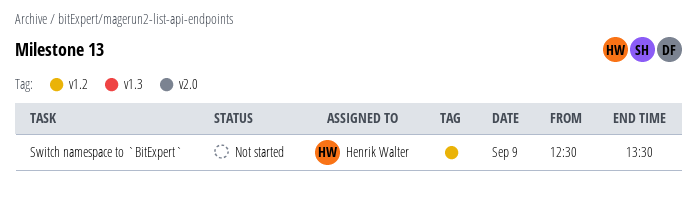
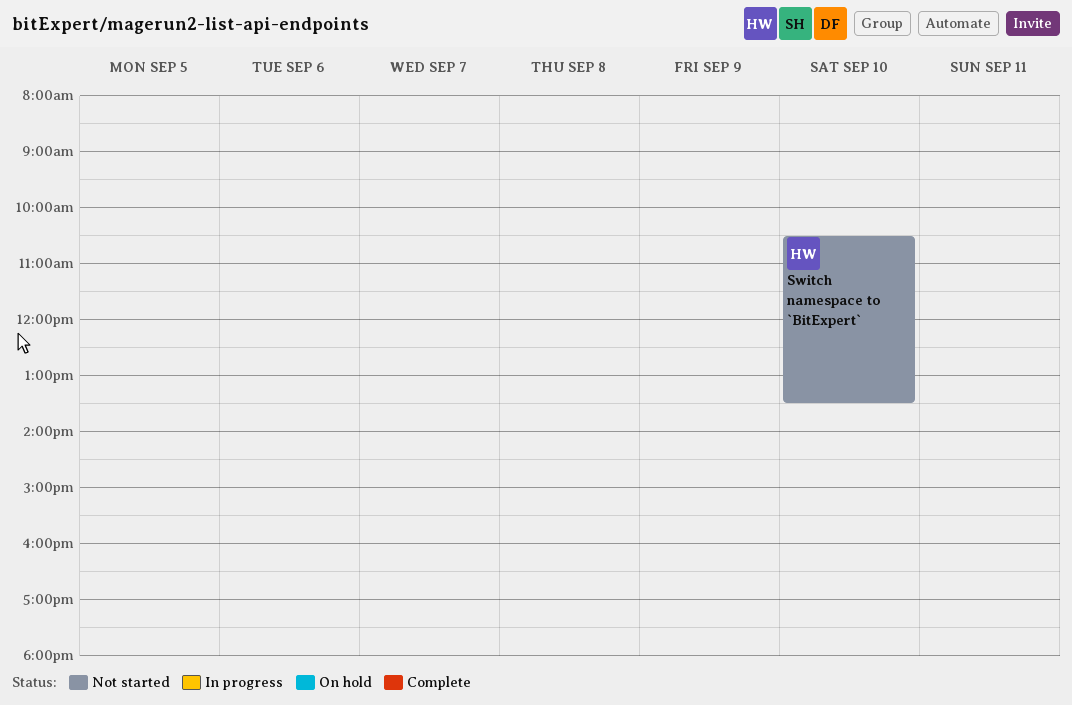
Switch namespace to `BitExpert`, day: Sep 9 -> Sep 10
Switch namespace to `BitExpert`, begins: 12:30 -> 10:30

